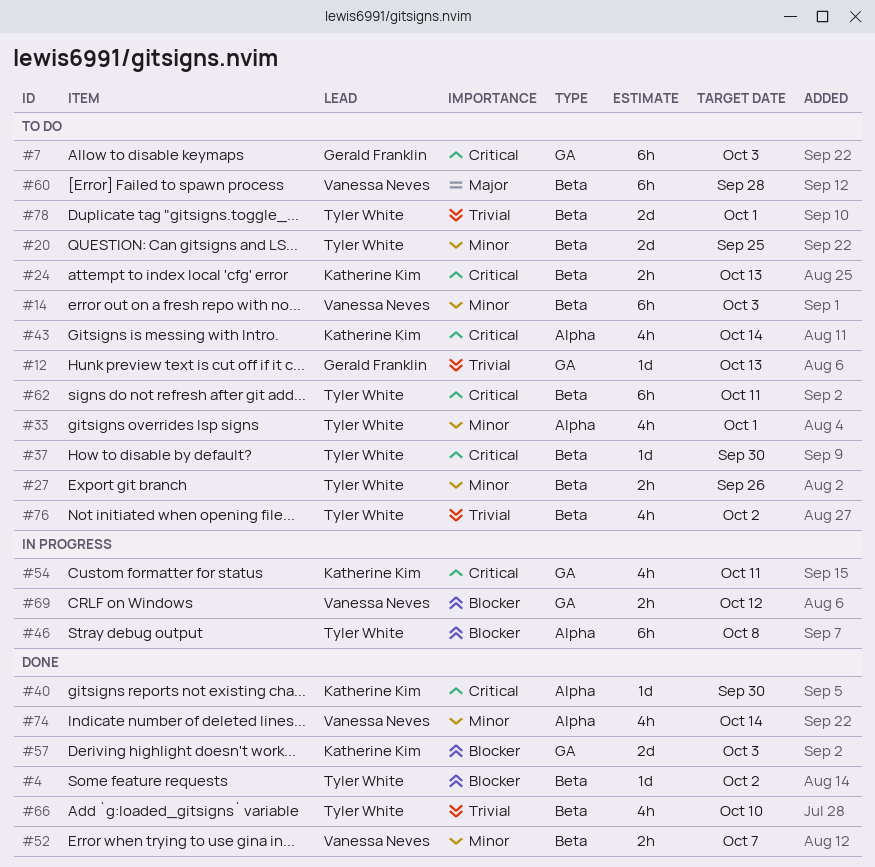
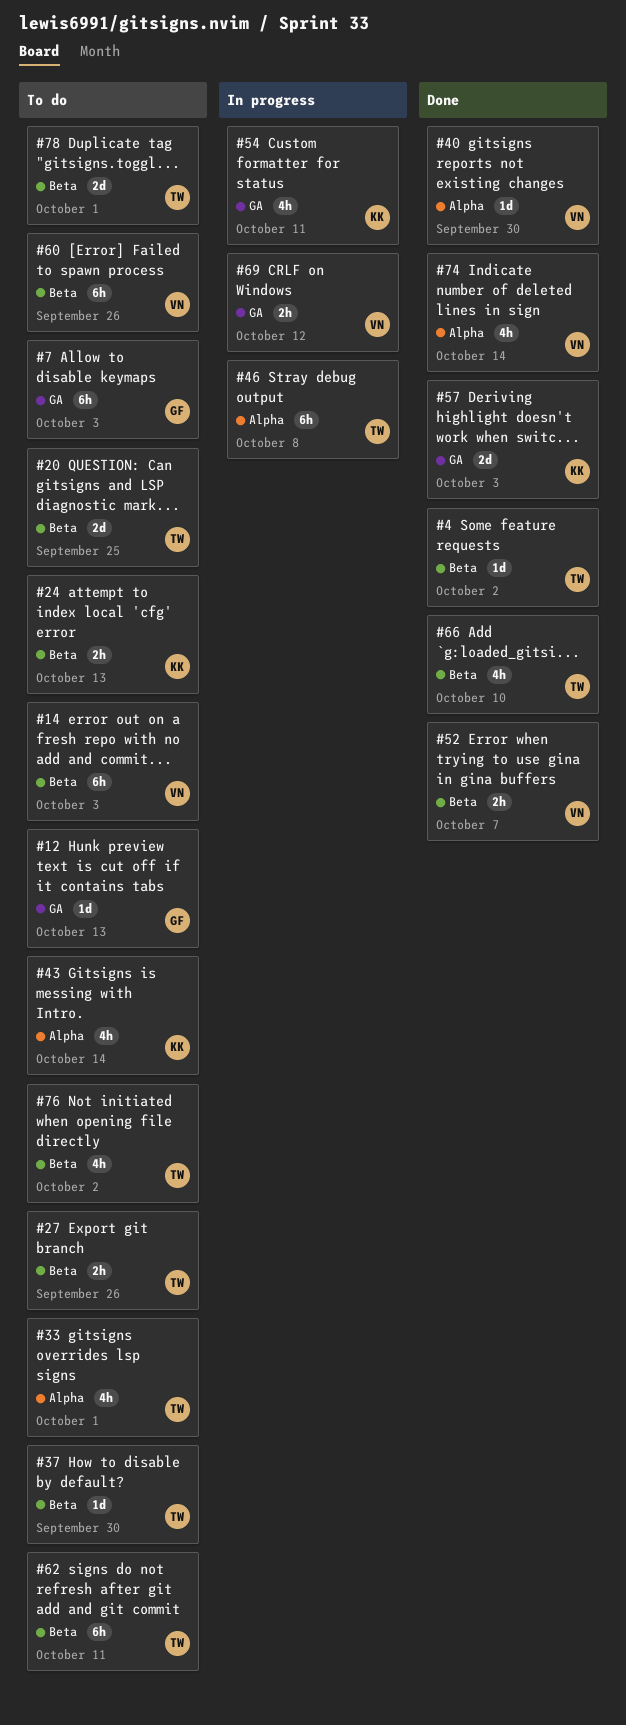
#40, owner: Katherine Kim -> Vanessa Neves
#60, due: Sep 28 -> Sep 26

